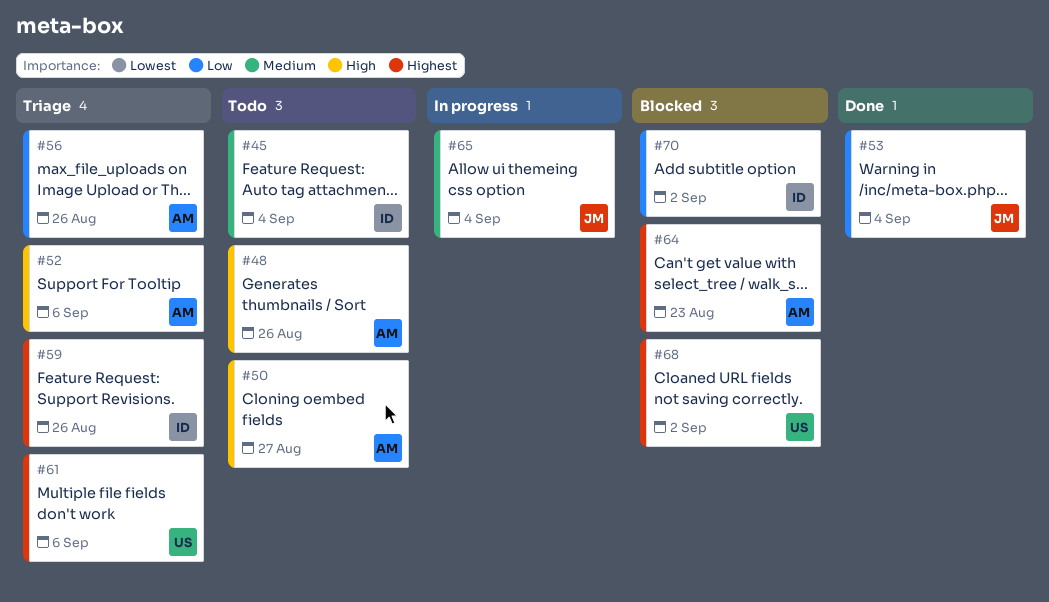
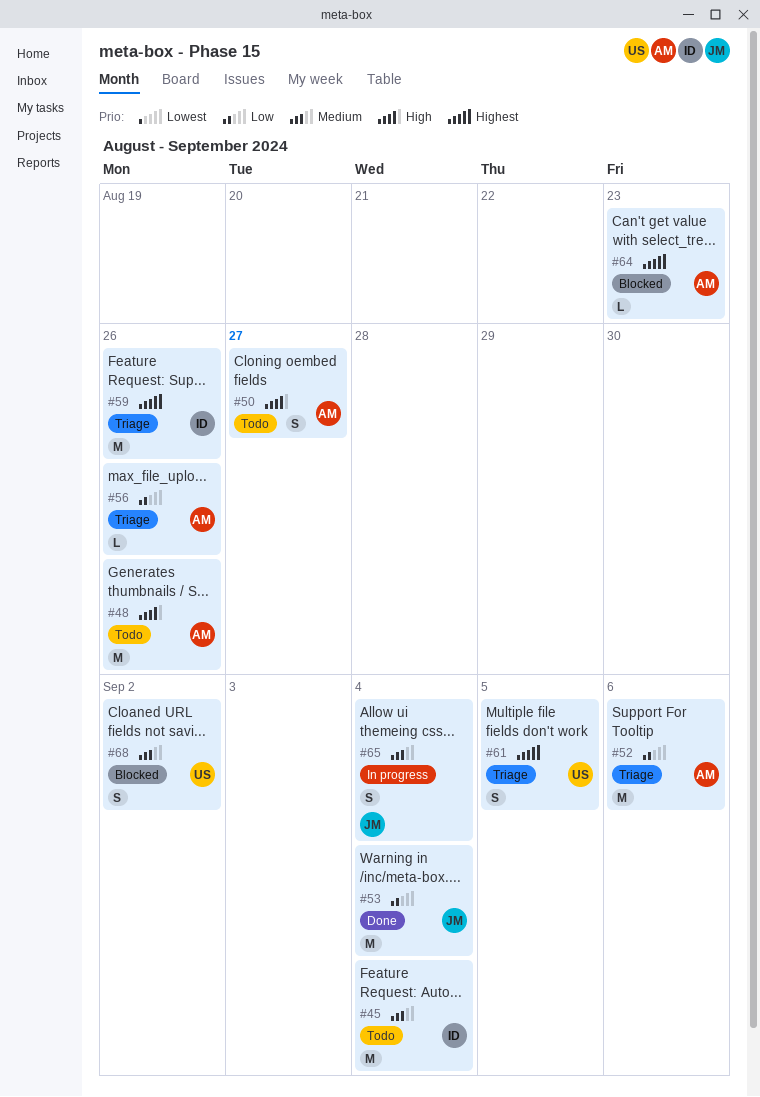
#52, priority: High -> Low
#61, due: Sep 6 -> Sep 5
#68, priority: Highest -> Medium
#70: present -> none

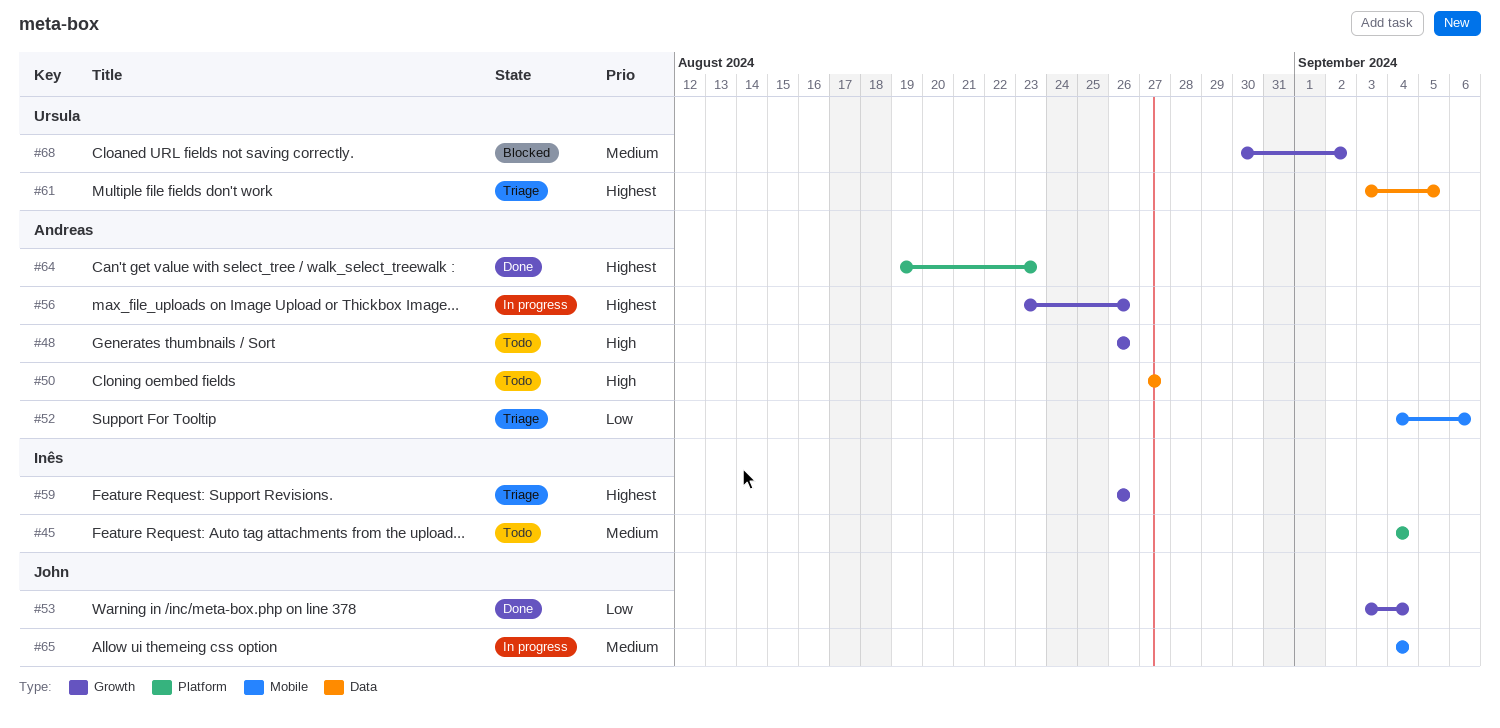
#56, status: Triage -> In progress
#56, priority: Low -> Highest
#64, status: Blocked -> Done

